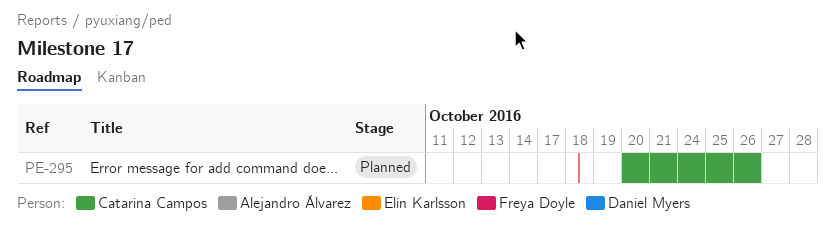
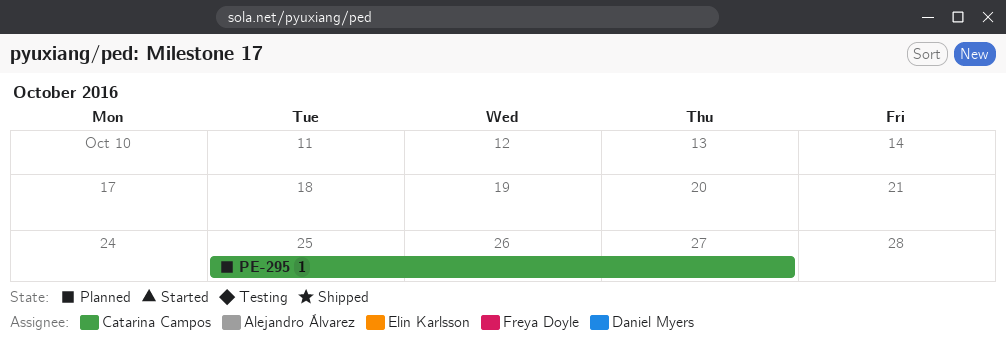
PE-295, start: Oct 20 -> Oct 25
PE-295, due: Oct 26 -> Oct 27

